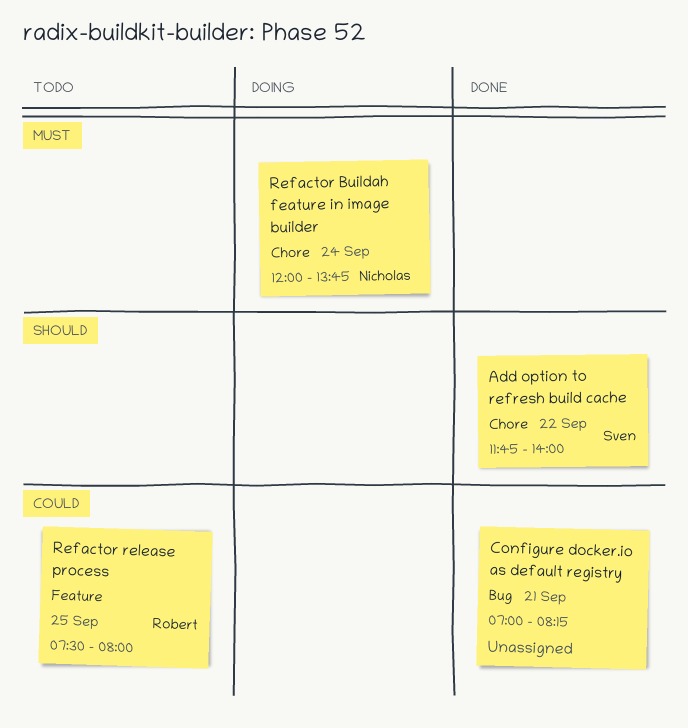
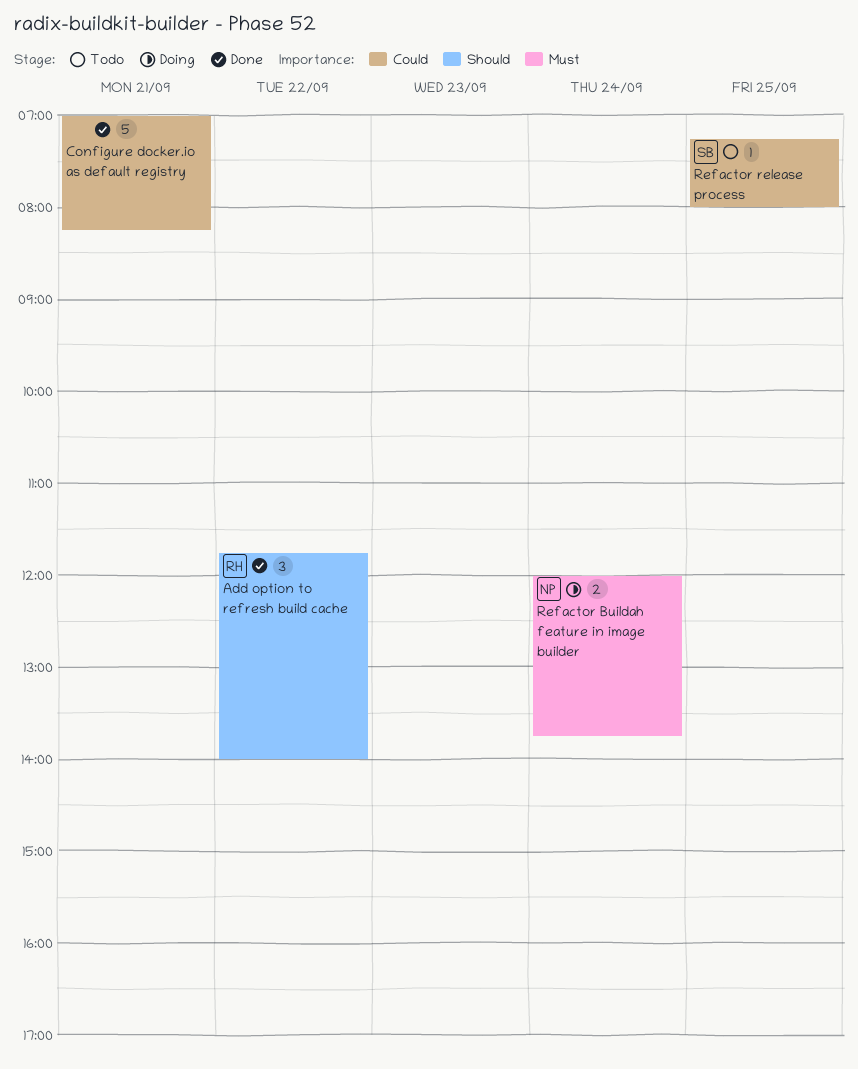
Add option to refresh build cache, owner: Sven -> Robert
Refactor release process, owner: Robert -> Sven
Refactor release process, begins: 07:30 -> 07:15

